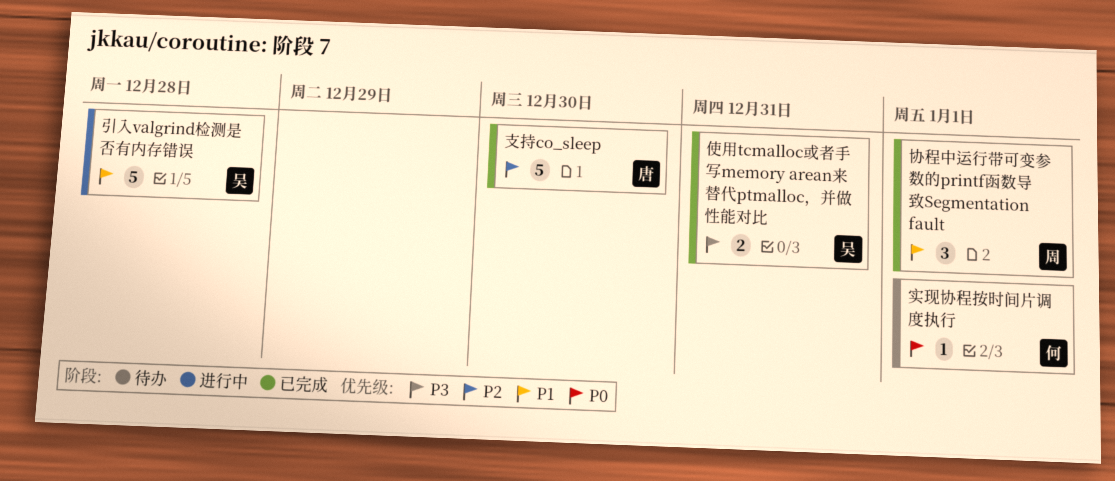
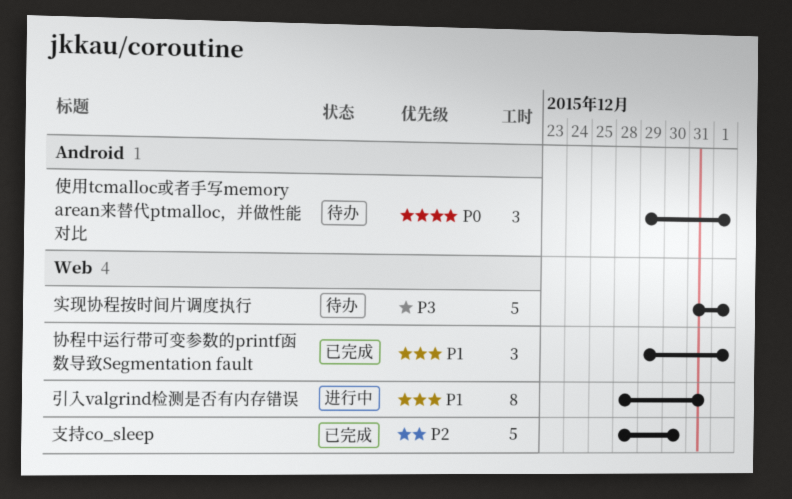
使用tcmalloc或者手写memory arean来替代ptmalloc，并做性能对比, status: 已完成 -> 待办
使用tcmalloc或者手写memory arean来替代ptmalloc，并做性能对比, priority: P3 -> P0
使用tcmalloc或者手写memory arean来替代ptmalloc，并做性能对比, estimate: 2 -> 3
使用tcmalloc或者手写memory arean来替代ptmalloc，并做性能对比, due: Dec 31 -> Jan 1
实现协程按时间片调度执行, priority: P0 -> P3
实现协程按时间片调度执行, estimate: 1 -> 5
引入valgrind检测是否有内存错误, estimate: 5 -> 8
引入valgrind检测是否有内存错误, due: Dec 28 -> Dec 31

